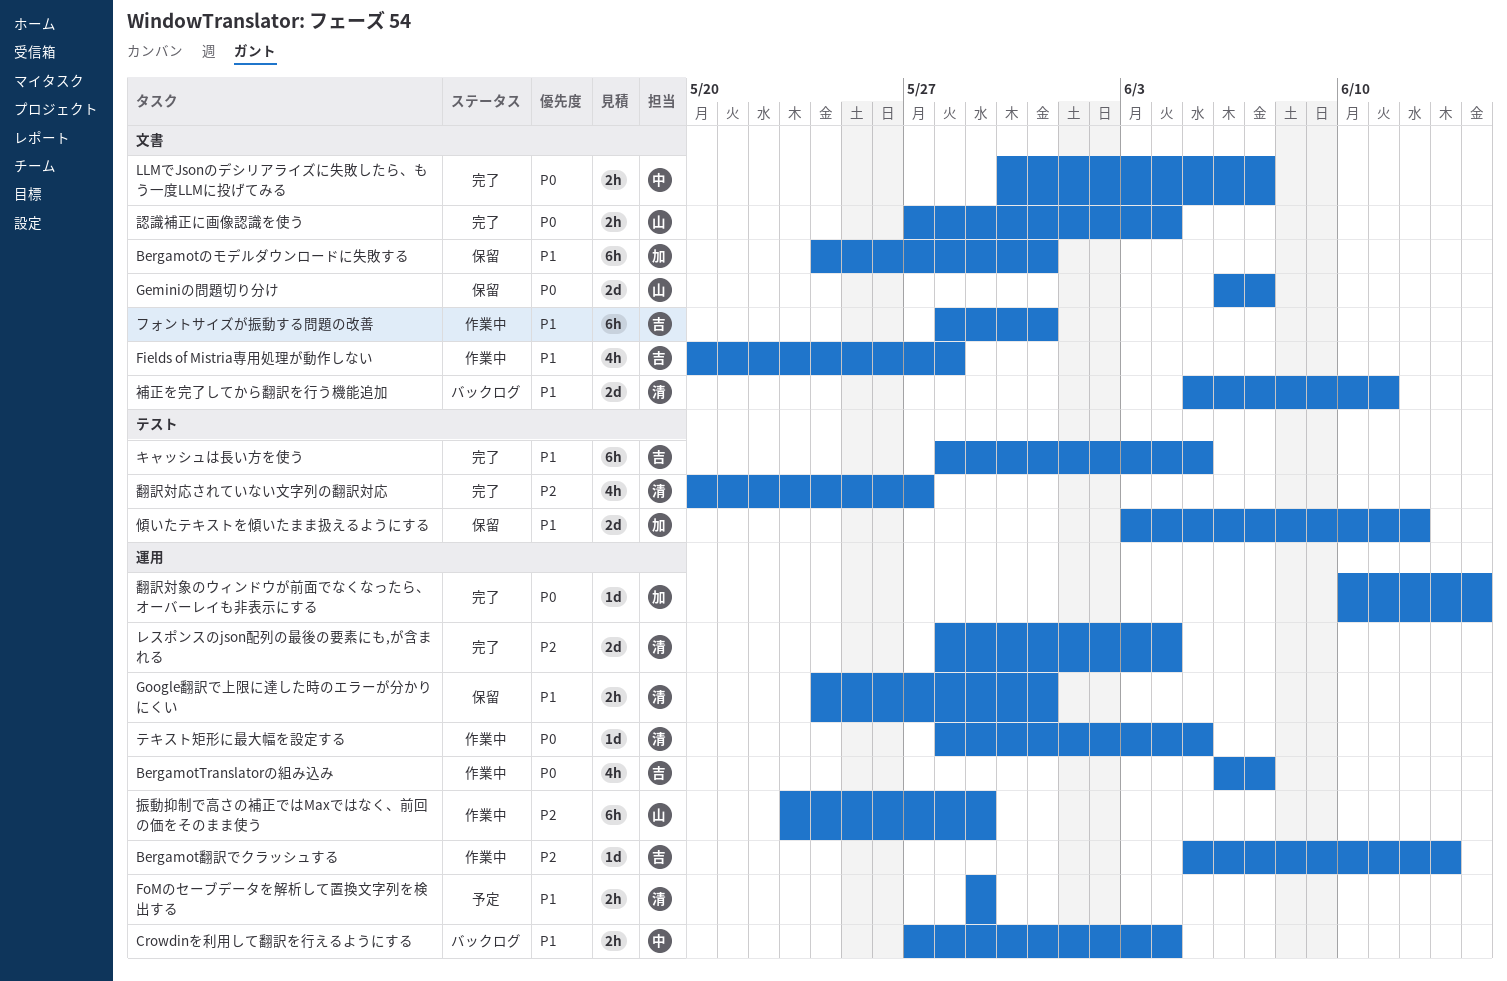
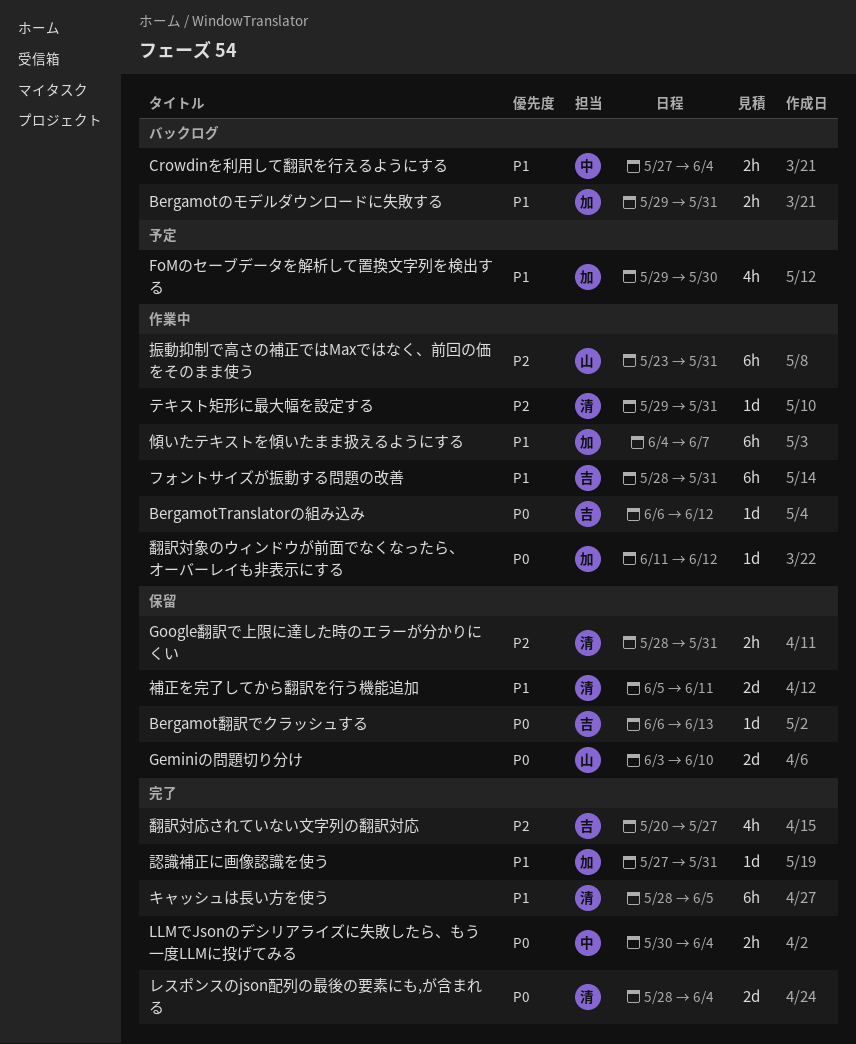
BergamotTranslatorの組み込み, estimate: 4h -> 1d
BergamotTranslatorの組み込み, due: Jun 7 -> Jun 12
Bergamotのモデルダウンロードに失敗する, status: 保留 -> バックログ
Bergamotのモデルダウンロードに失敗する, estimate: 6h -> 2h
Bergamotのモデルダウンロードに失敗する, start: May 24 -> May 29
Bergamot翻訳でクラッシュする, status: 作業中 -> 保留
Bergamot翻訳でクラッシュする, priority: P2 -> P0
Bergamot翻訳でクラッシュする, start: Jun 5 -> Jun 6
Fields of Mistria専用処理が動作しない: present -> none
FoMのセーブデータを解析して置換文字列を検出する, owner: 清 -> 加
FoMのセーブデータを解析して置換文字列を検出する, estimate: 2h -> 4h
FoMのセーブデータを解析して置換文字列を検出する, due: May 29 -> May 30
Geminiの問題切り分け, start: Jun 6 -> Jun 3
Geminiの問題切り分け, due: Jun 7 -> Jun 10
Google翻訳で上限に達した時のエラーが分かりにくい, priority: P1 -> P2
Google翻訳で上限に達した時のエラーが分かりにくい, start: May 24 -> May 28
LLMでJsonのデシリアライズに失敗したら、もう一度LLMに投げてみる, due: Jun 7 -> Jun 4
キャッシュは長い方を使う, owner: 吉 -> 清
テキスト矩形に最大幅を設定する, priority: P0 -> P2
テキスト矩形に最大幅を設定する, start: May 28 -> May 29
テキスト矩形に最大幅を設定する, due: Jun 5 -> May 31
レスポンスのjson配列の最後の要素にも,が含まれる, priority: P2 -> P0
傾いたテキストを傾いたまま扱えるようにする, status: 保留 -> 作業中
傾いたテキストを傾いたまま扱えるようにする, estimate: 2d -> 6h
傾いたテキストを傾いたまま扱えるようにする, start: Jun 3 -> Jun 4
傾いたテキストを傾いたまま扱えるようにする, due: Jun 12 -> Jun 7
振動抑制で高さの補正ではMaxではなく、前回の価をそのまま使う, due: May 29 -> May 31
翻訳対応されていない文字列の翻訳対応, owner: 清 -> 吉
翻訳対象のウィンドウが前面でなくなったら、オーバーレイも非表示にする, status: 完了 -> 作業中
翻訳対象のウィンドウが前面でなくなったら、オーバーレイも非表示にする, start: Jun 10 -> Jun 11
翻訳対象のウィンドウが前面でなくなったら、オーバーレイも非表示にする, due: Jun 14 -> Jun 12
補正を完了してから翻訳を行う機能追加, status: バックログ -> 保留
認識補正に画像認識を使う, owner: 山 -> 加
認識補正に画像認識を使う, priority: P0 -> P1
認識補正に画像認識を使う, estimate: 2h -> 1d
認識補正に画像認識を使う, due: Jun 4 -> May 31

